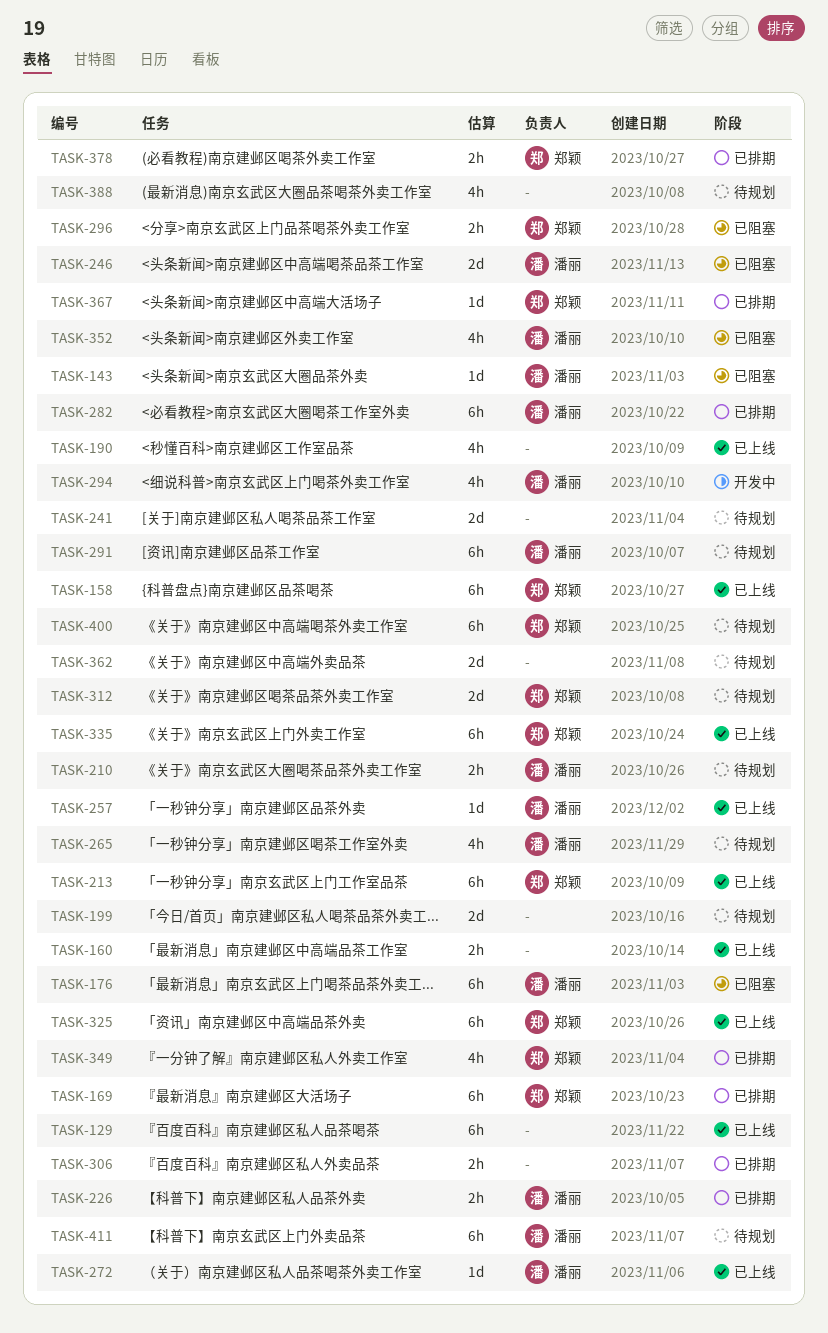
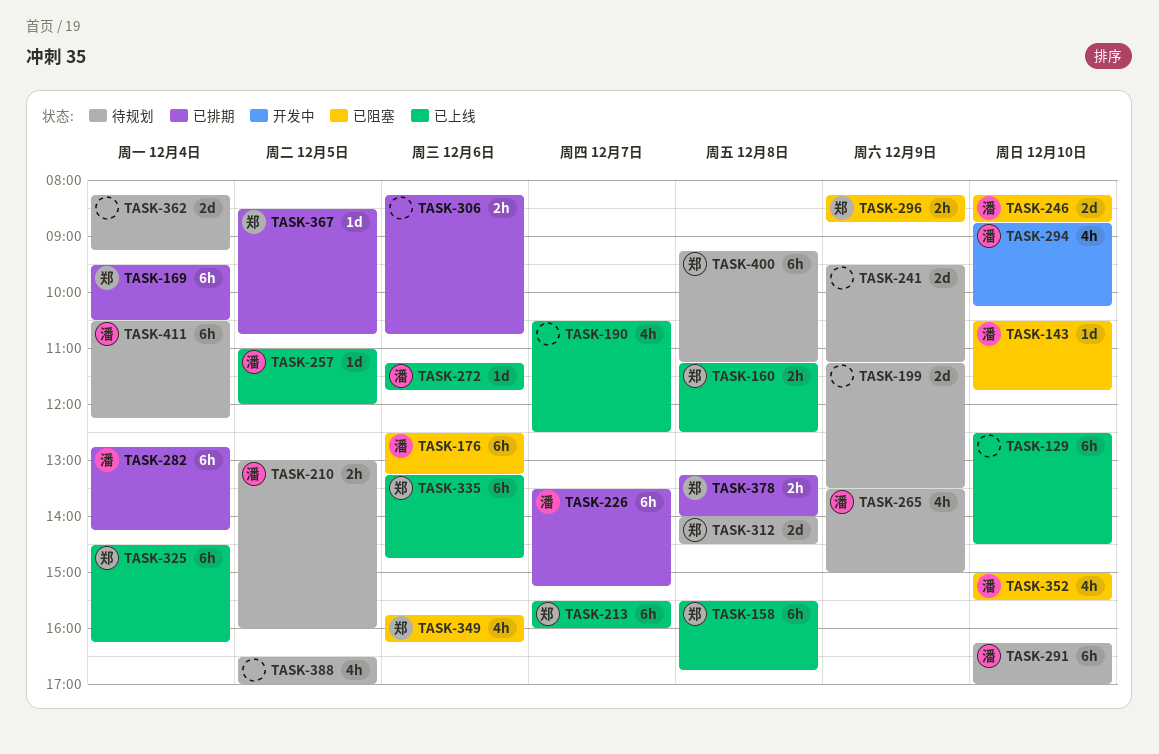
TASK-160, owner: none -> 郑颖
TASK-226, estimate: 2h -> 6h
TASK-349, status: 已排期 -> 已阻塞

